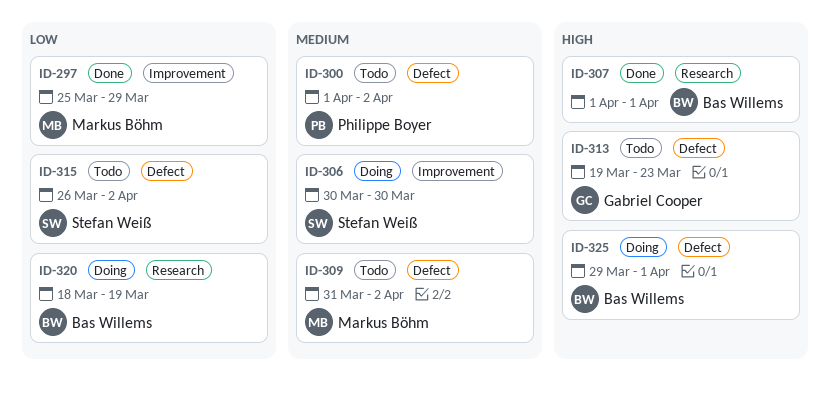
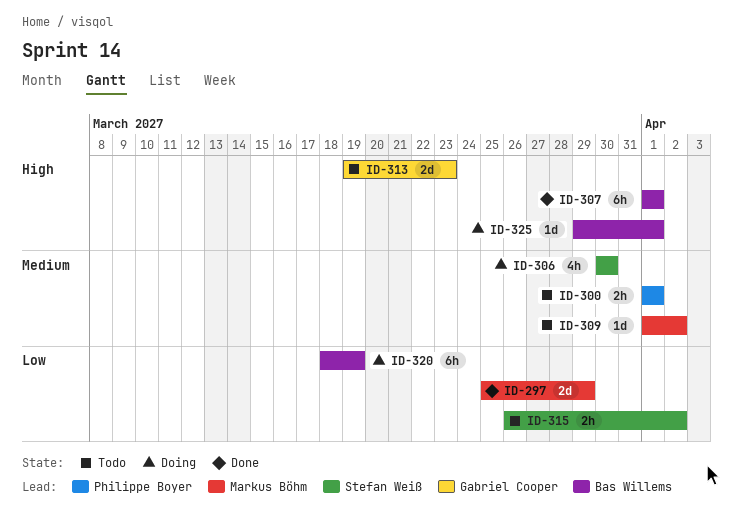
ID-300, due: Apr 2 -> Apr 1
ID-309, start: Mar 31 -> Apr 1

